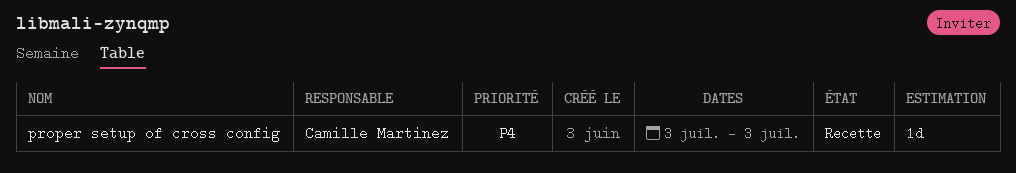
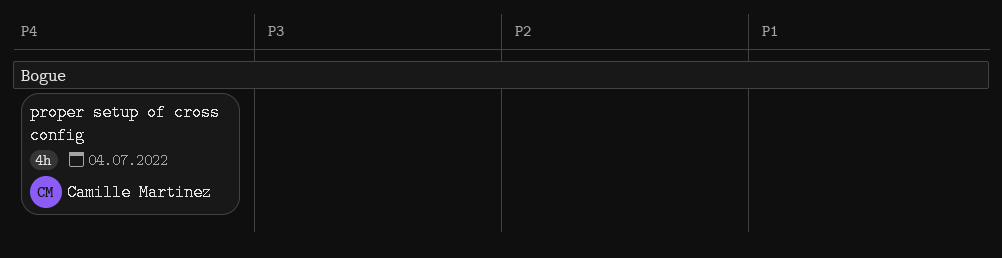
proper setup of cross config, estimate: 1d -> 4h
proper setup of cross config, due: Jul 3 -> Jul 4

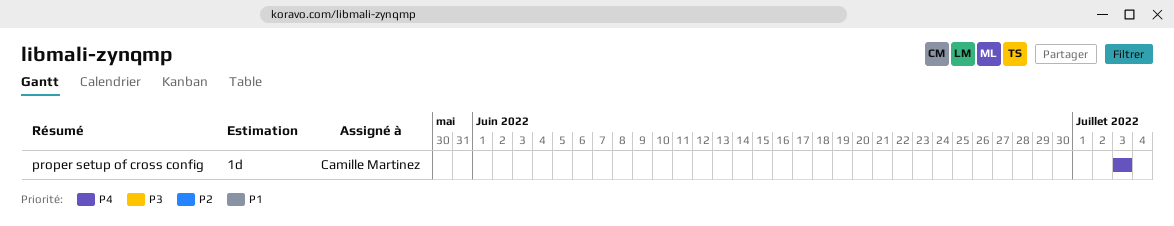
proper setup of cross config, estimate: 4h -> 1d
proper setup of cross config, due: Jul 4 -> Jul 3

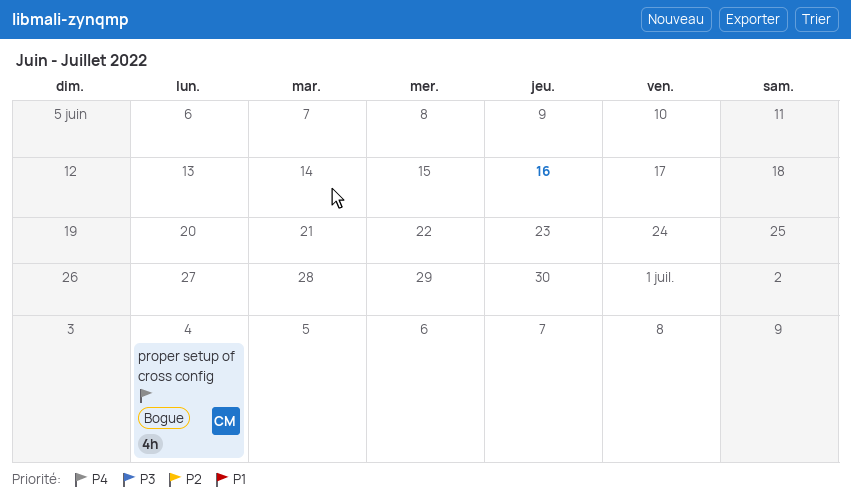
proper setup of cross config, estimate: 1d -> 4h
proper setup of cross config, due: Jul 3 -> Jul 4

